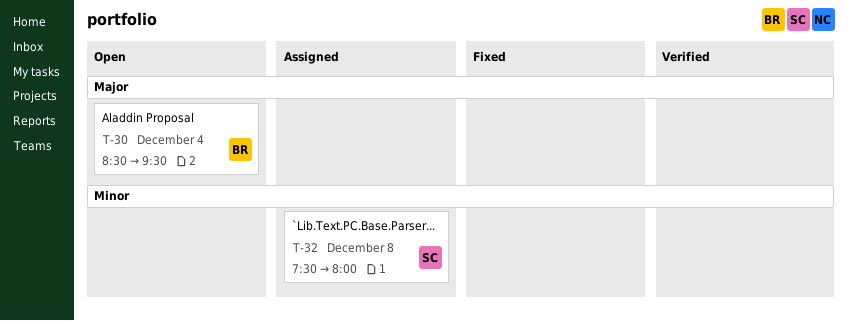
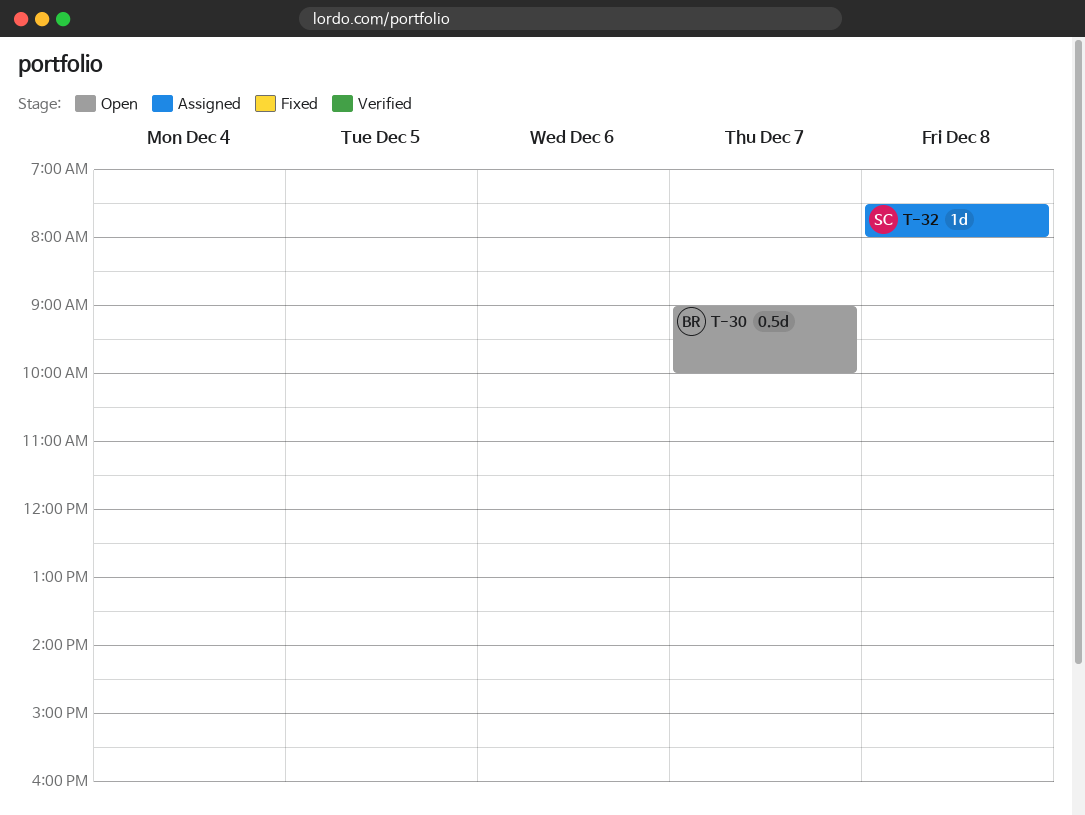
T-30, day: Dec 4 -> Dec 7
T-30, begins: 08:30 -> 09:00
T-30, ends: 09:30 -> 10:00

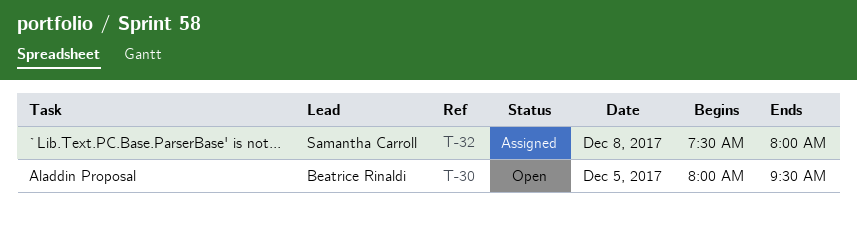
T-30, day: Dec 7 -> Dec 5
T-30, begins: 09:00 -> 08:00
T-30, ends: 10:00 -> 09:30

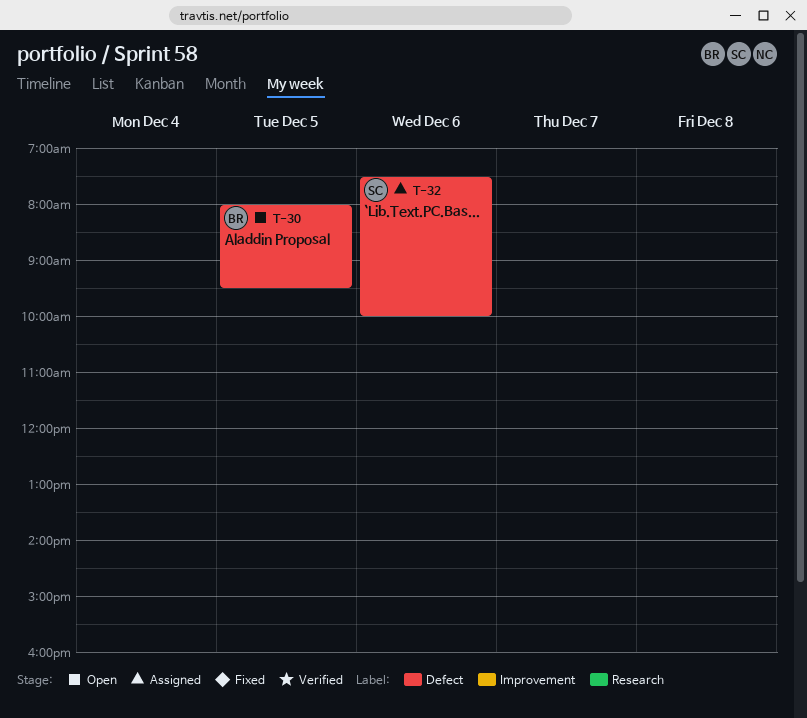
T-32, day: Dec 8 -> Dec 6
T-32, ends: 08:00 -> 10:00

